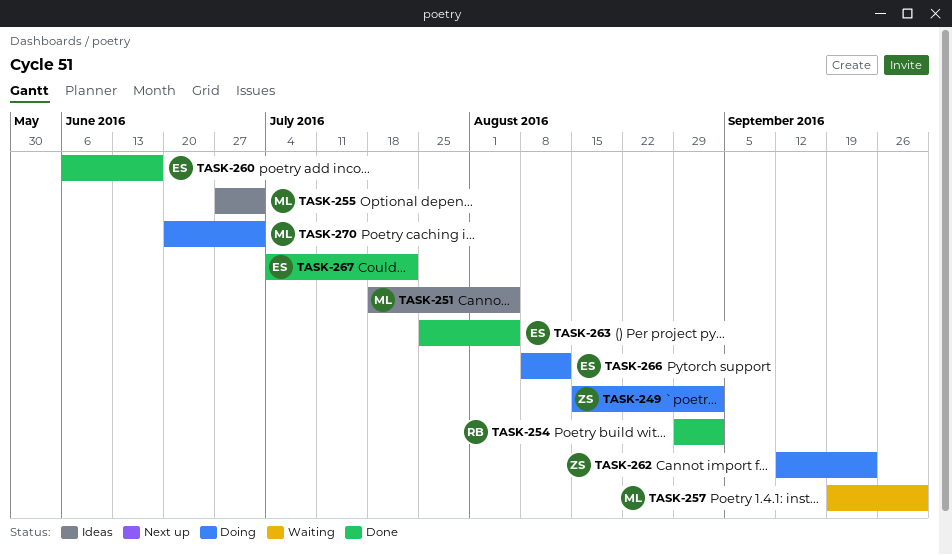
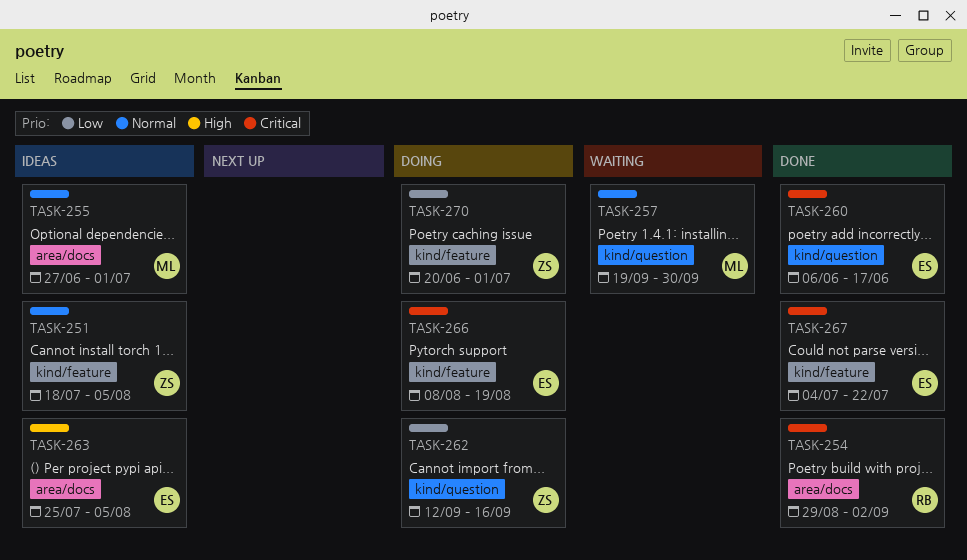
TASK-249: present -> none
TASK-251, owner: ML -> ZS
TASK-262, due: Sep 23 -> Sep 16
TASK-263, status: Done -> Ideas
TASK-266, due: Aug 12 -> Aug 19
TASK-270, owner: ML -> ZS

